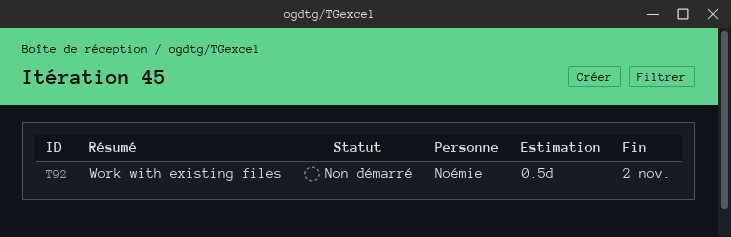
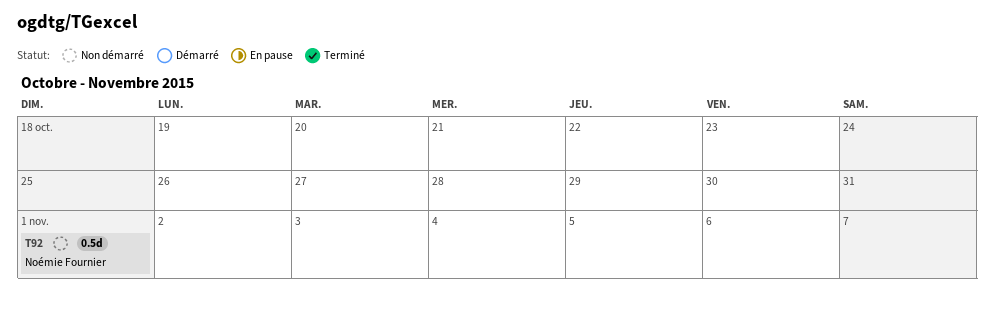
T92, due: Nov 2 -> Nov 1

